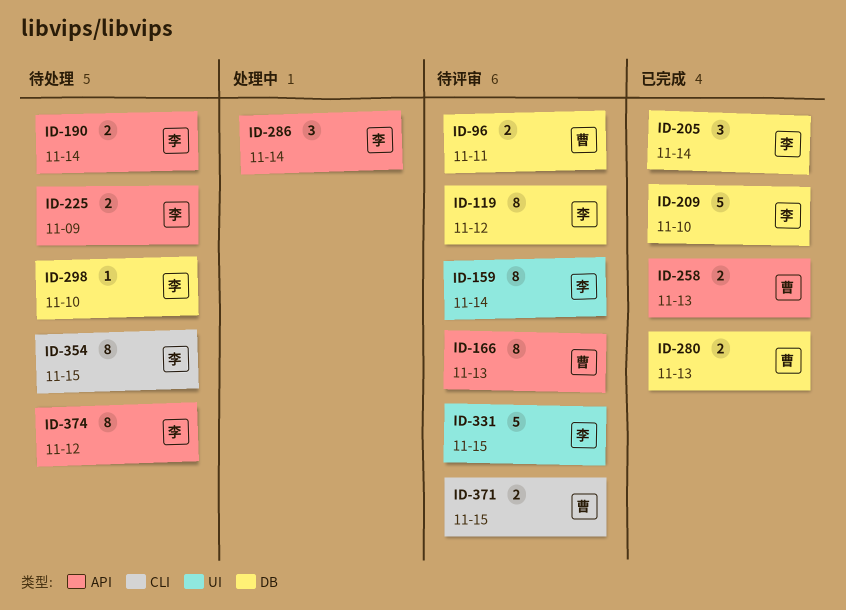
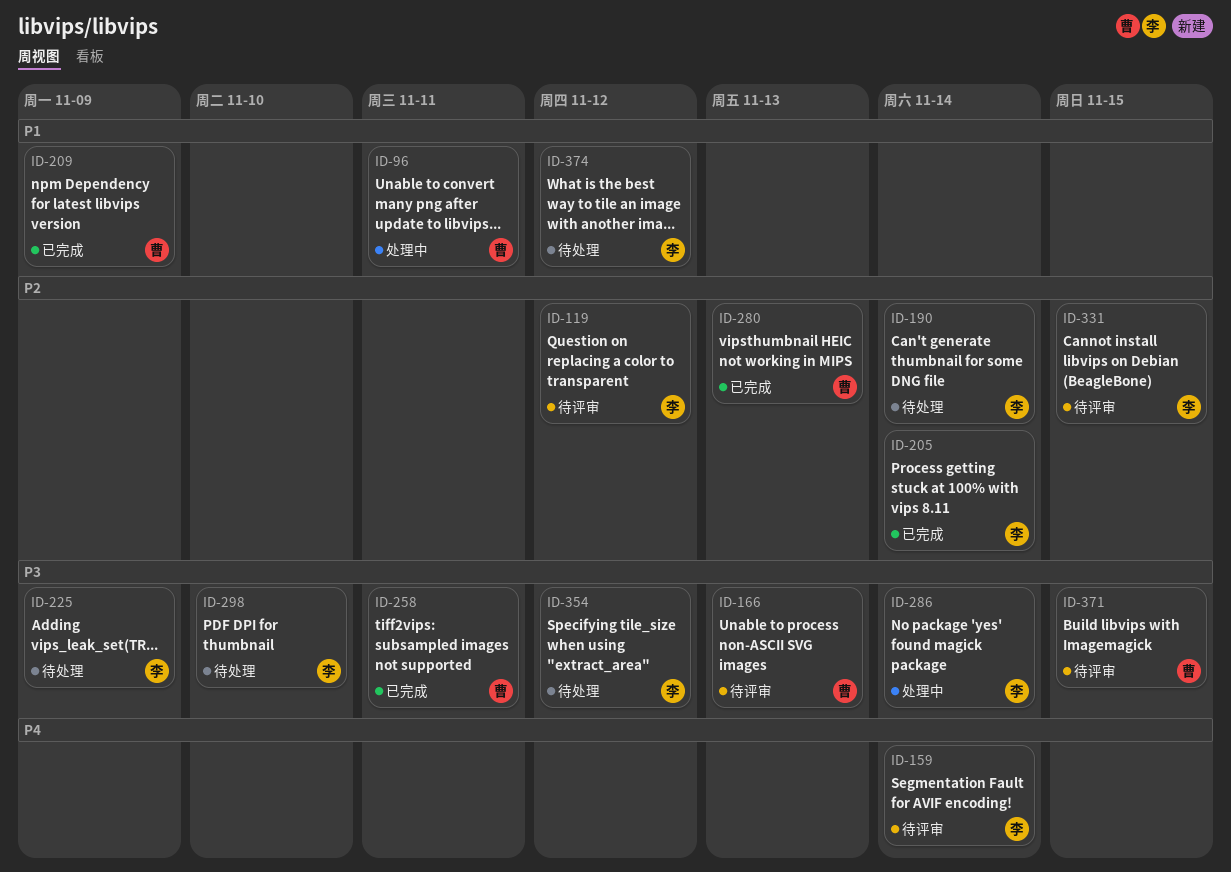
ID-96, status: 待评审 -> 处理中
ID-209, owner: 李 -> 曹
ID-209, due: Nov 10 -> Nov 9
ID-258, due: Nov 13 -> Nov 11
ID-354, due: Nov 15 -> Nov 12

